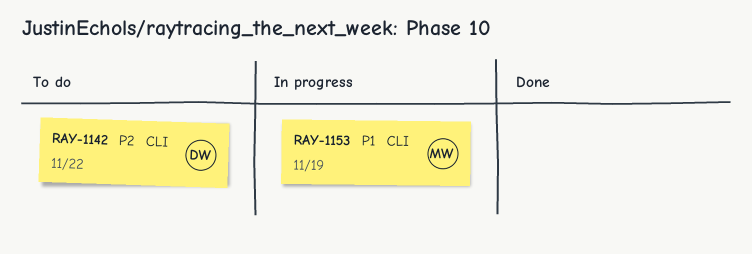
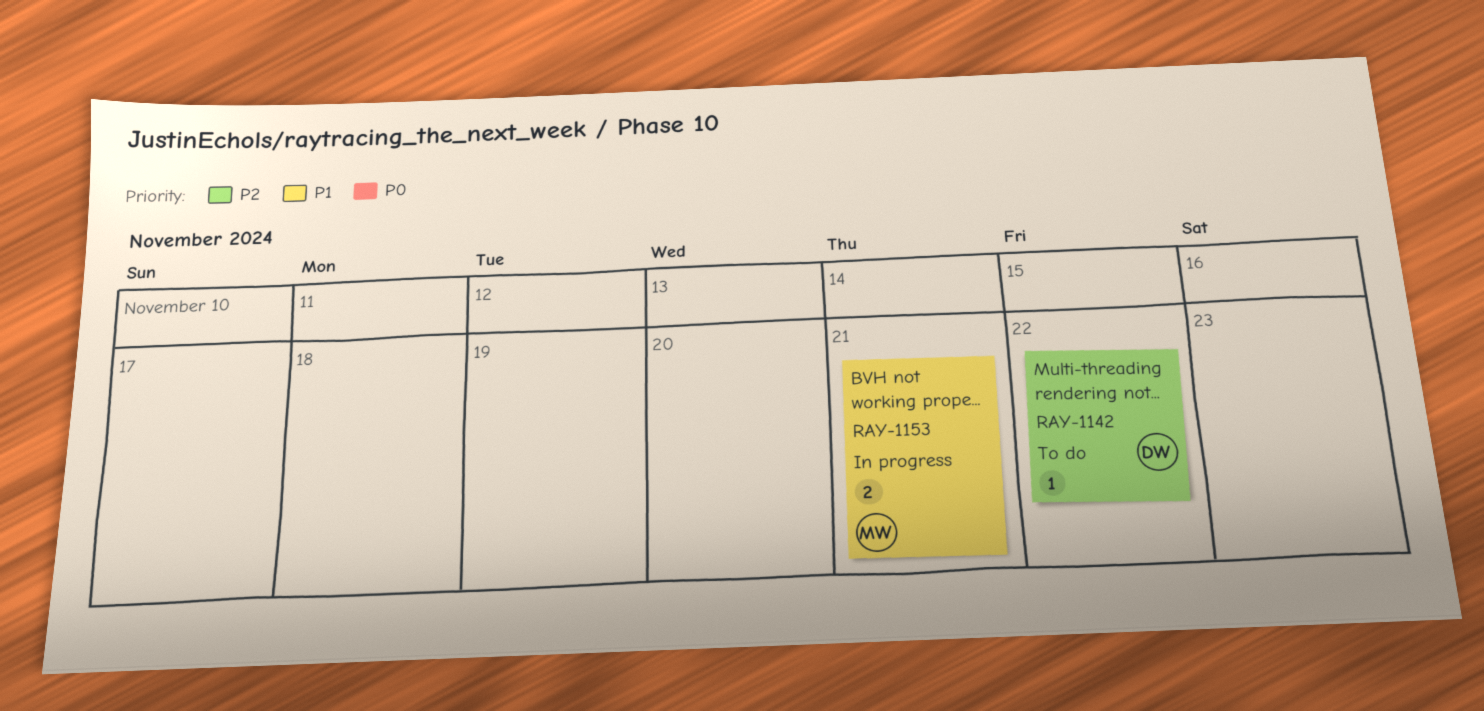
RAY-1153, due: Nov 19 -> Nov 21

